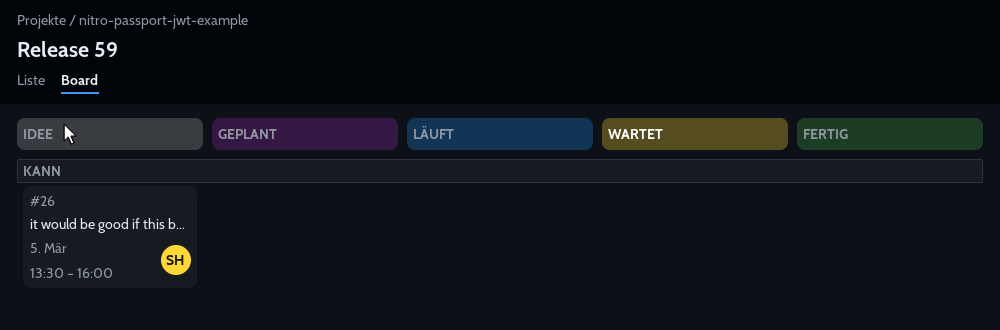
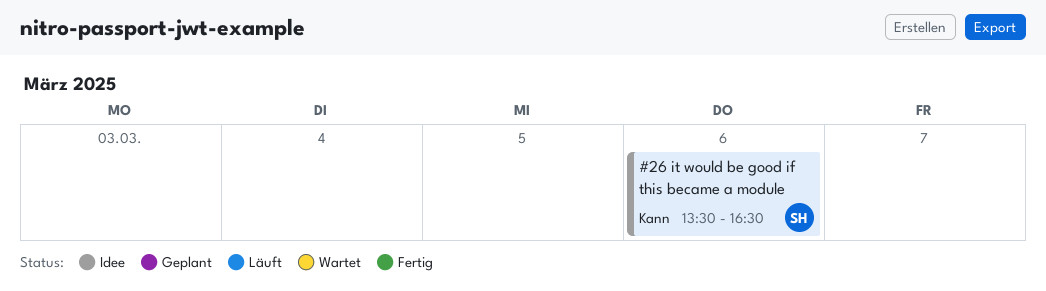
#26, day: Mar 5 -> Mar 6
#26, ends: 16:00 -> 16:30

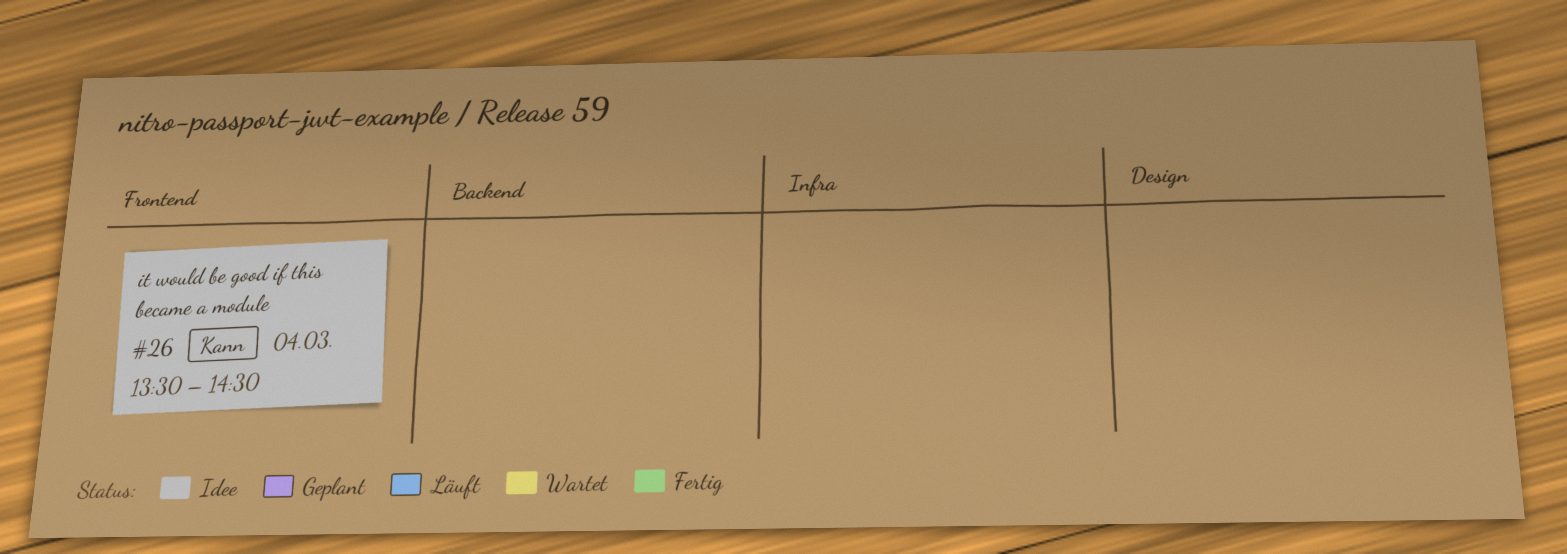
#26, day: Mar 6 -> Mar 4
#26, ends: 16:30 -> 14:30

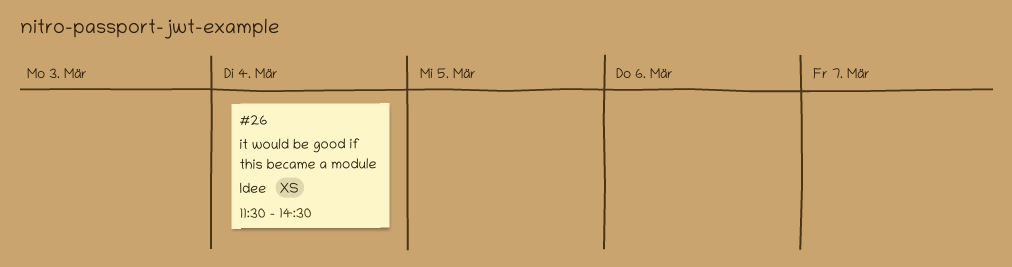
#26, begins: 13:30 -> 11:30

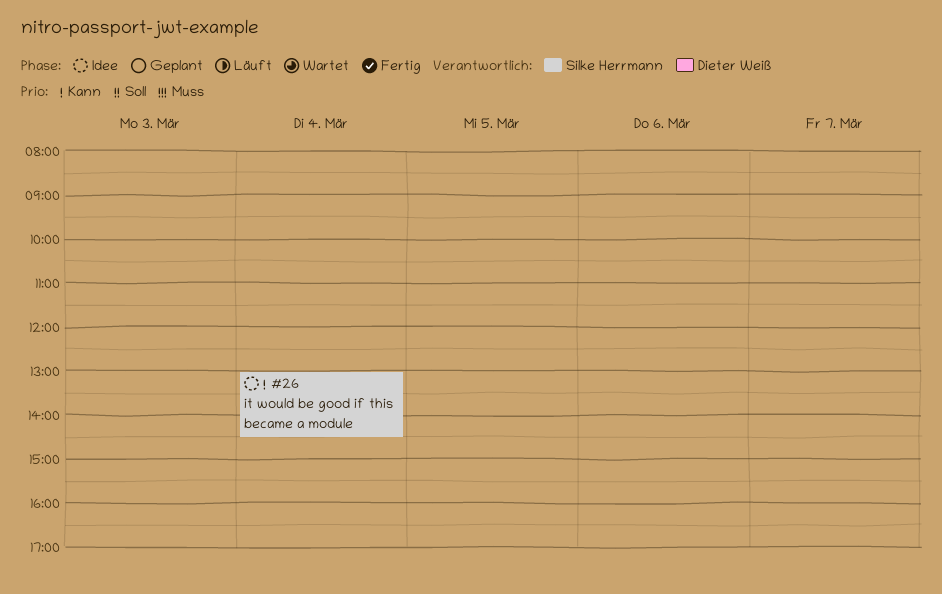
#26, begins: 11:30 -> 13:00

